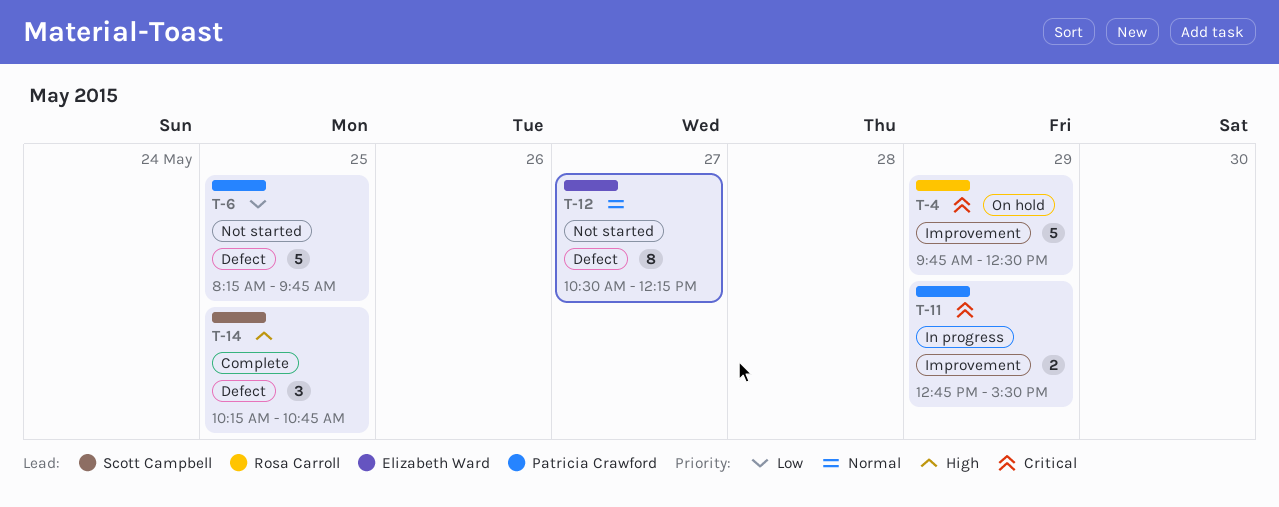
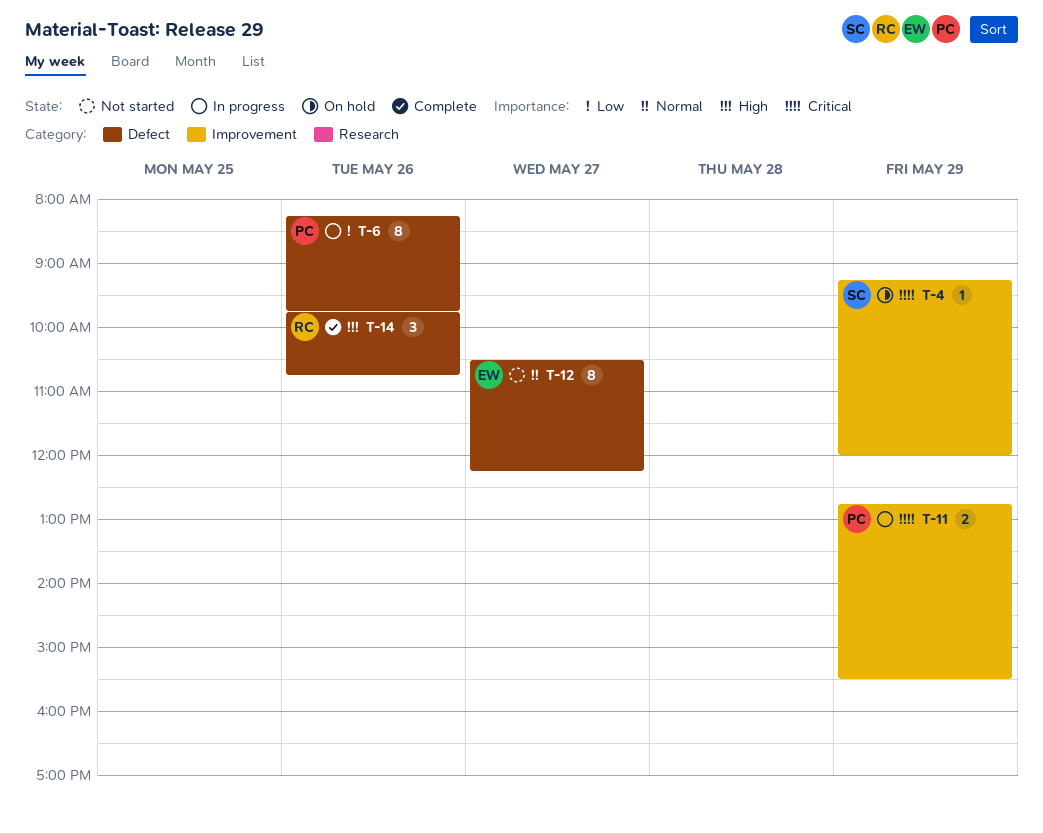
T-4, owner: Rosa Carroll -> Scott Campbell
T-4, estimate: 5 -> 1
T-4, begins: 09:45 -> 09:15
T-4, ends: 12:30 -> 12:00
T-6, status: Not started -> In progress
T-6, estimate: 5 -> 8
T-6, day: May 25 -> May 26
T-14, owner: Scott Campbell -> Rosa Carroll
T-14, day: May 25 -> May 26
T-14, begins: 10:15 -> 09:45

